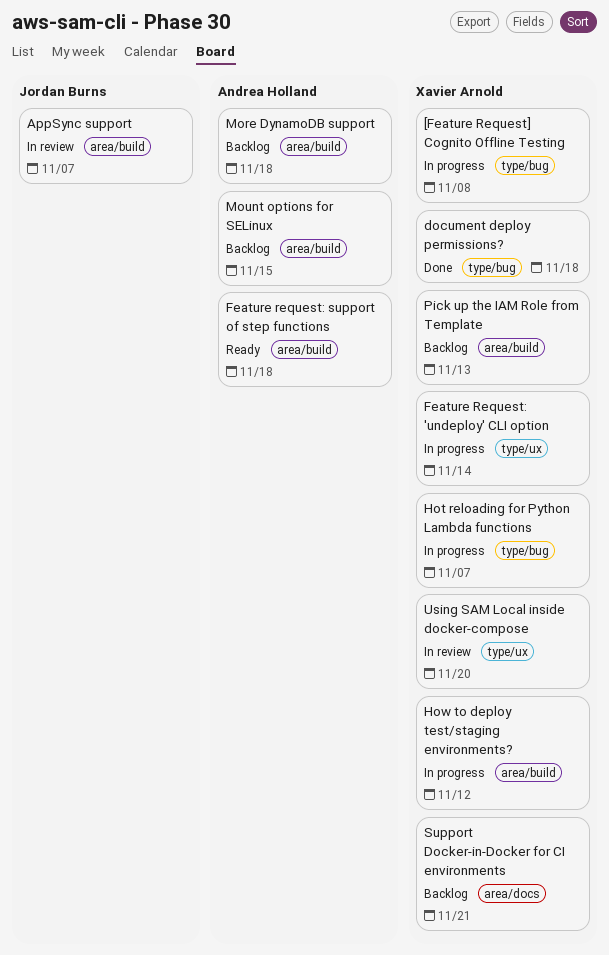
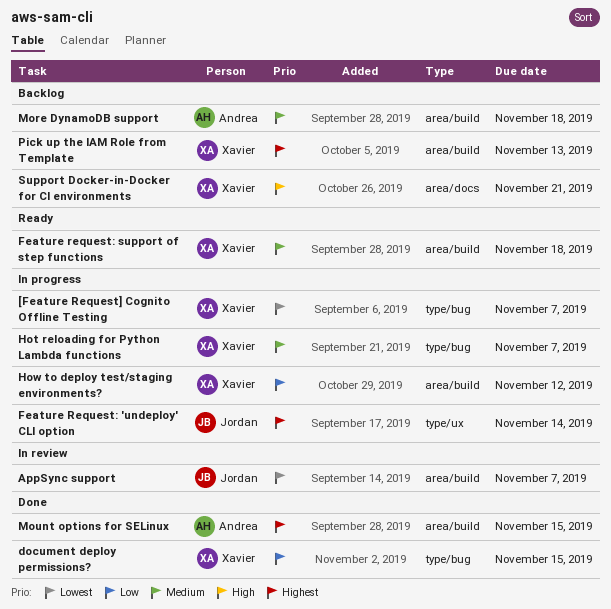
[Feature Request] Cognito Offline Testing, due: Nov 8 -> Nov 7
document deploy permissions?, due: Nov 18 -> Nov 15
Feature Request: 'undeploy' CLI option, owner: Xavier Arnold -> Jordan Burns
Feature request: support of step functions, owner: Andrea Holland -> Xavier Arnold
Mount options for SELinux, status: Backlog -> Done
Using SAM Local inside docker-compose: present -> none

